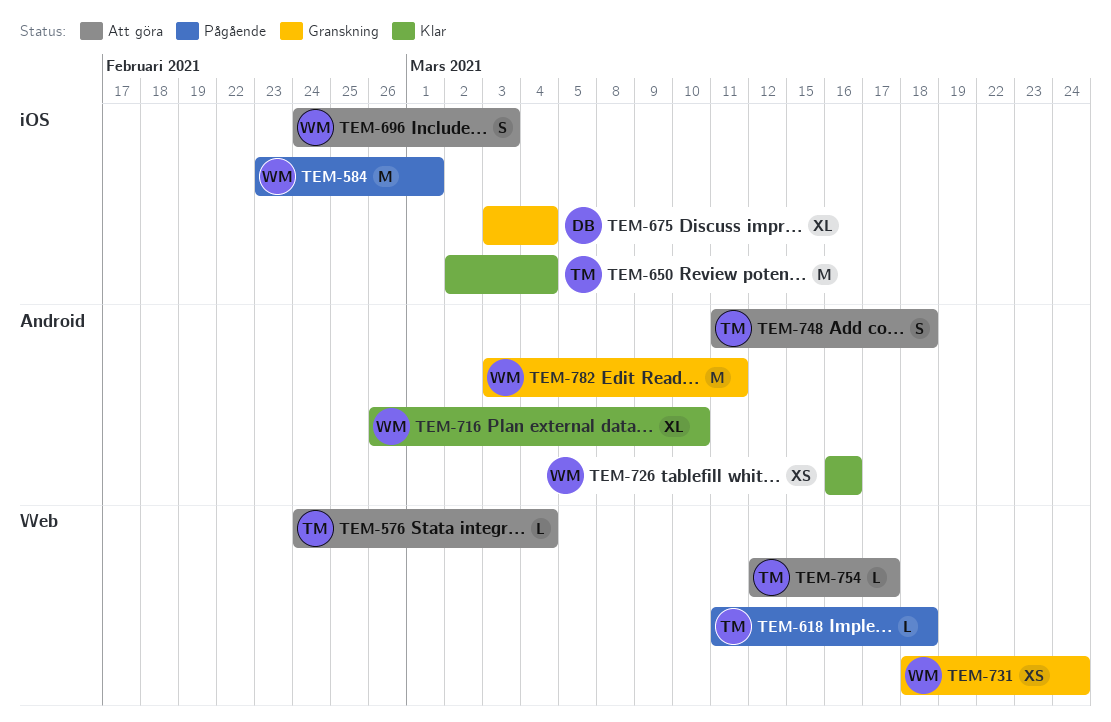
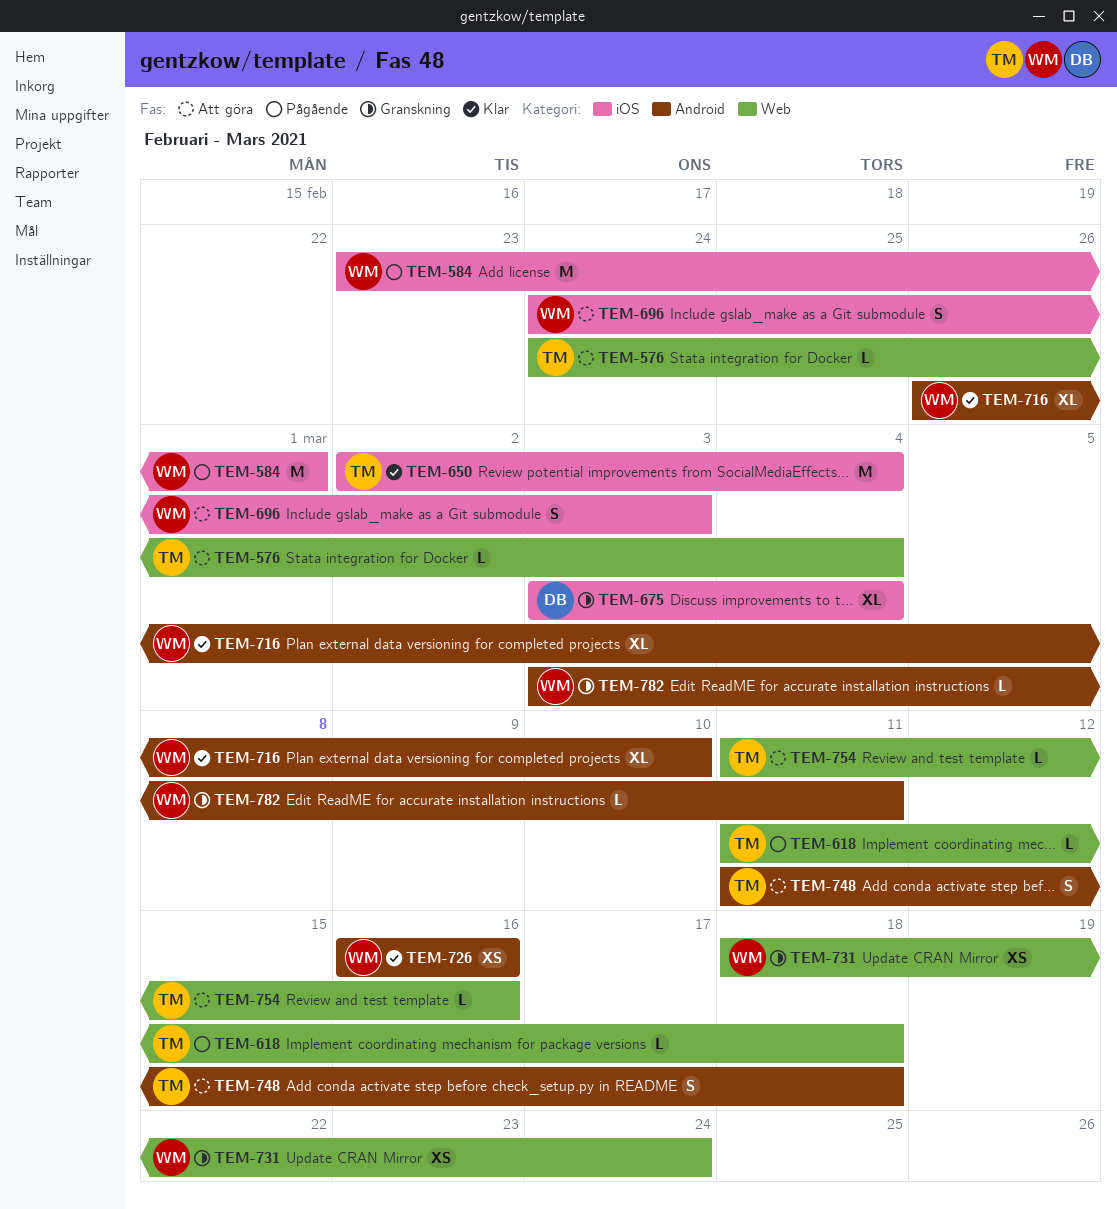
TEM-754, start: Mar 12 -> Mar 11
TEM-754, due: Mar 17 -> Mar 16
TEM-782, estimate: M -> L

